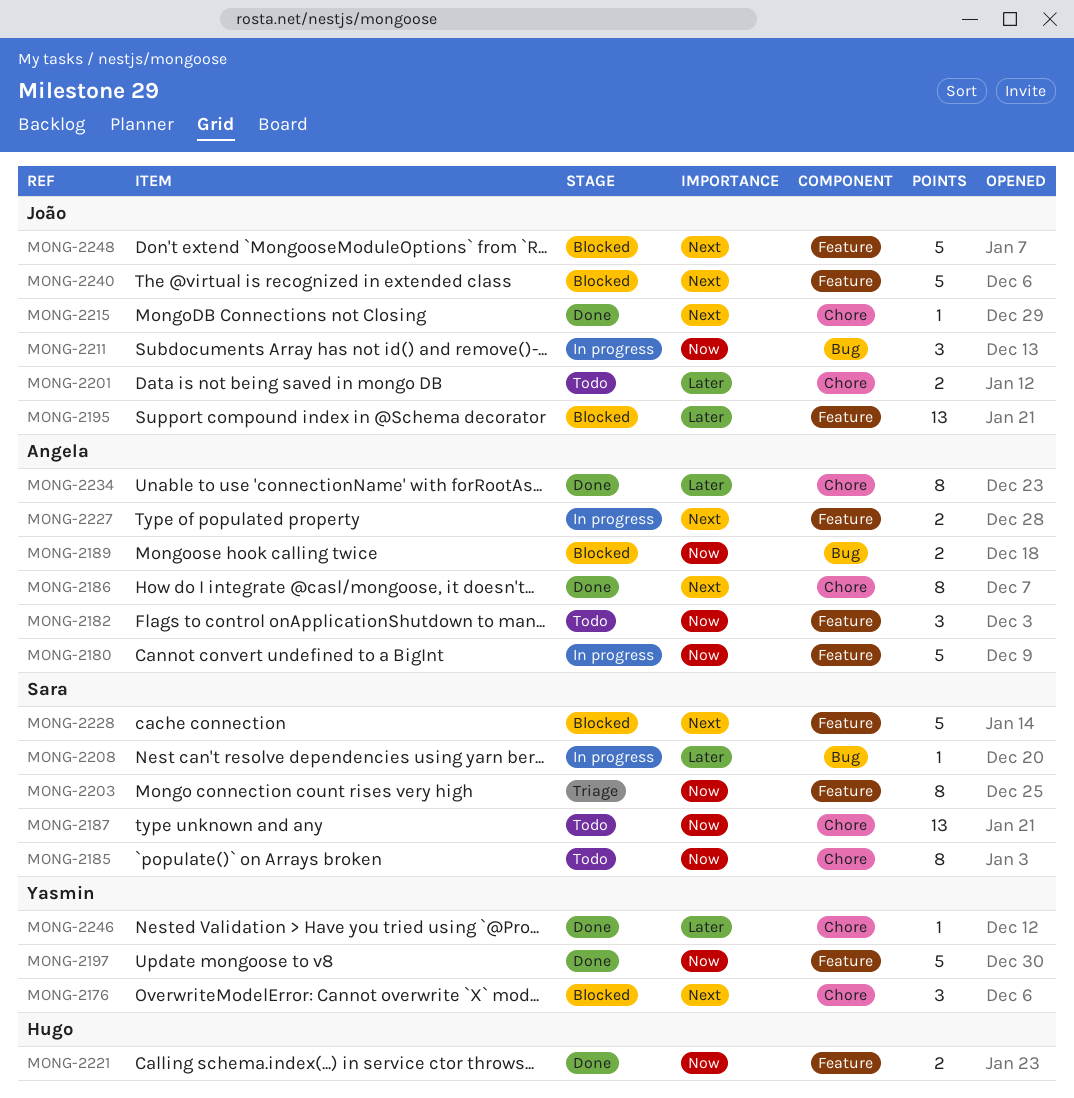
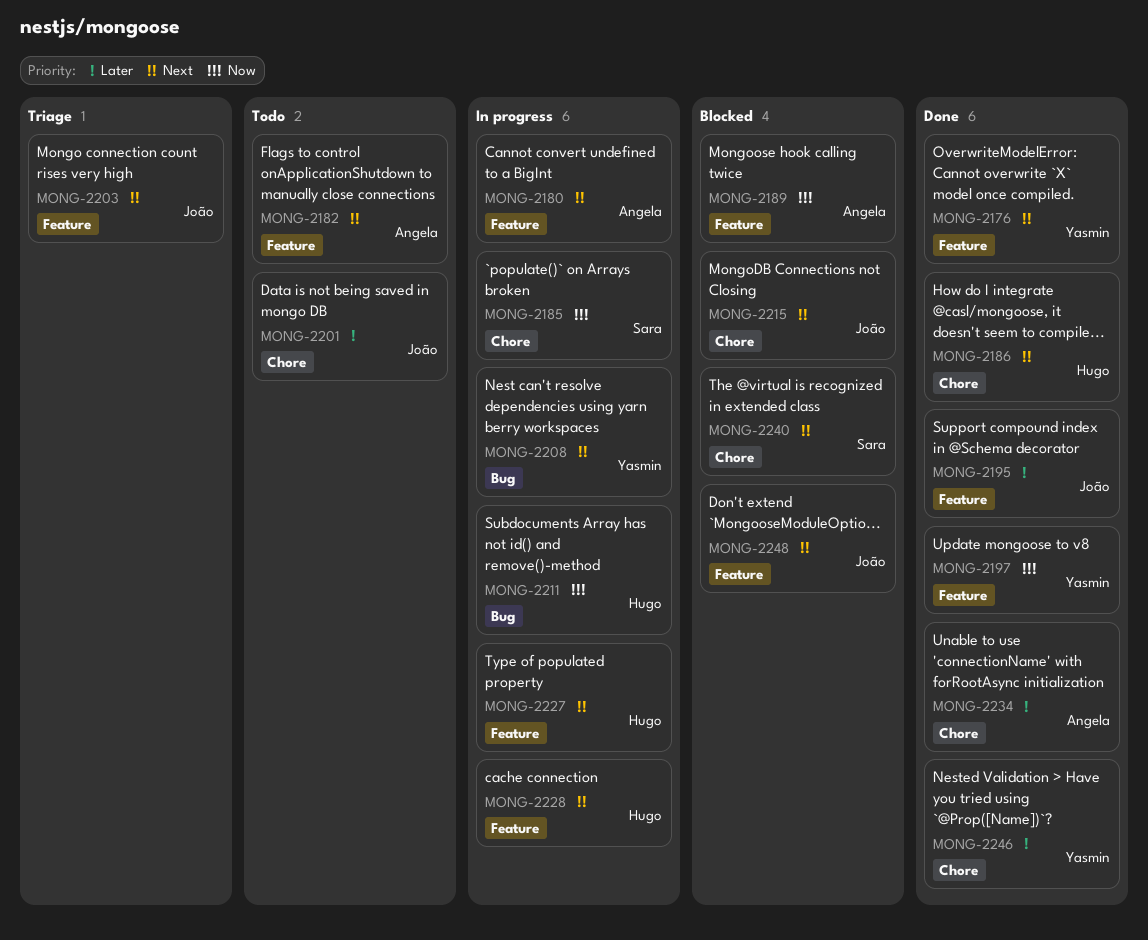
MONG-2176, status: Blocked -> Done
MONG-2176, label: Chore -> Feature
MONG-2180, priority: Now -> Next
MONG-2182, priority: Now -> Next
MONG-2185, status: Todo -> In progress
MONG-2186, owner: Angela -> Hugo
MONG-2187: present -> none
MONG-2189, label: Bug -> Feature
MONG-2195, status: Blocked -> Done
MONG-2203, owner: Sara -> João
MONG-2203, priority: Now -> Next
MONG-2208, owner: Sara -> Yasmin
MONG-2208, priority: Later -> Next
MONG-2211, owner: João -> Hugo
MONG-2215, status: Done -> Blocked
MONG-2221: present -> none
MONG-2227, owner: Angela -> Hugo
MONG-2228, status: Blocked -> In progress
MONG-2228, owner: Sara -> Hugo
MONG-2240, owner: João -> Sara
MONG-2240, label: Feature -> Chore

